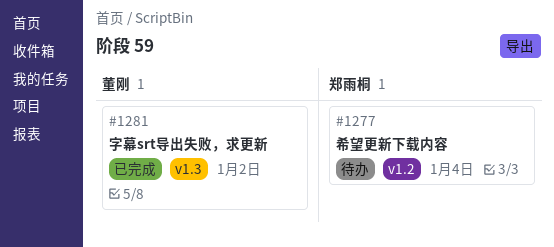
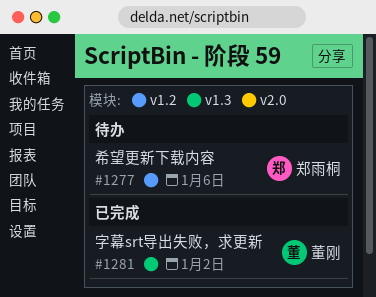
#1277, due: Jan 4 -> Jan 6

